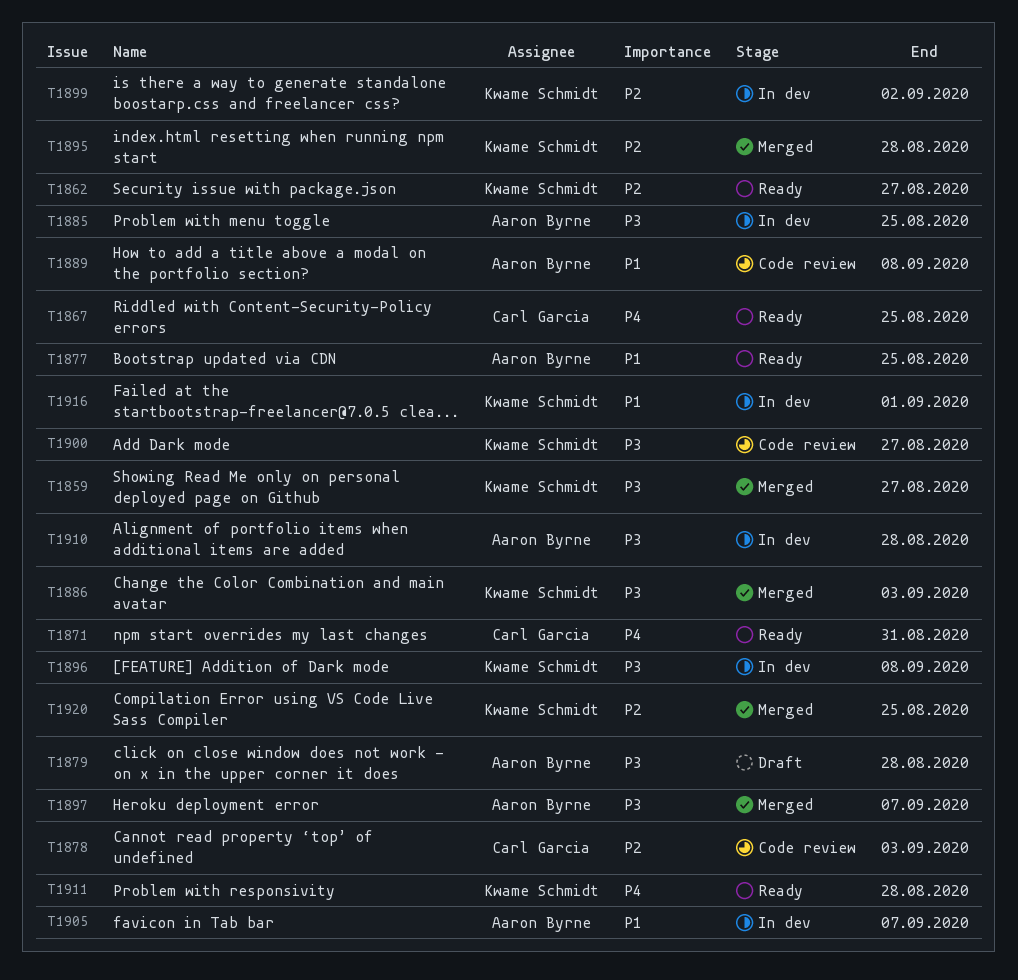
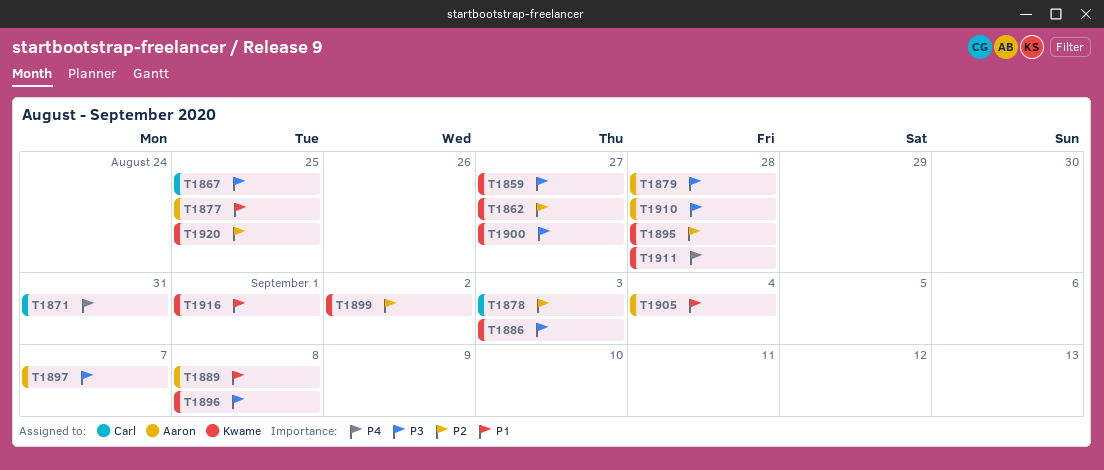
T1867, priority: P4 -> P3
T1885: present -> none
T1905, due: Sep 7 -> Sep 4

